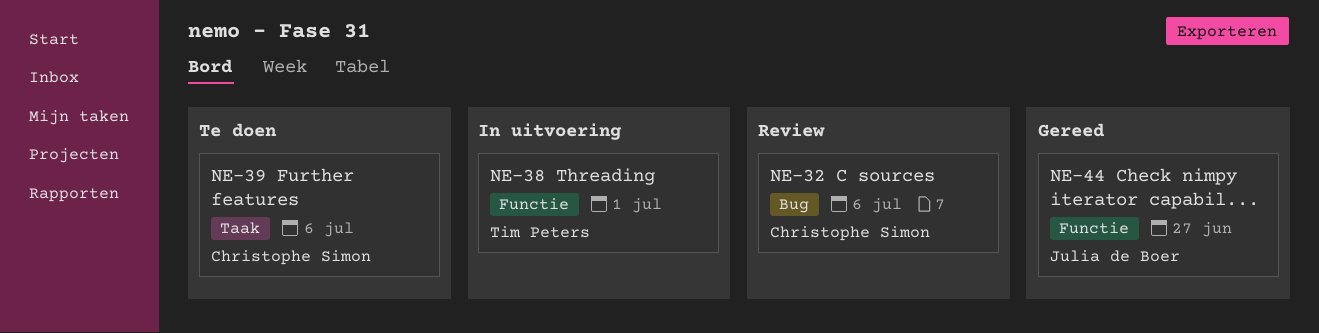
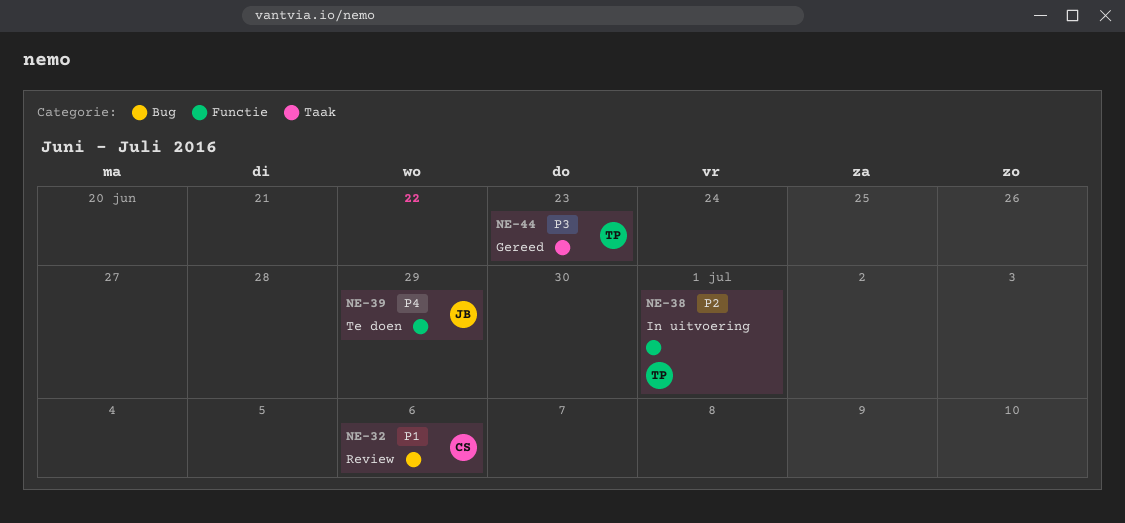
NE-39, owner: Christophe Simon -> Julia de Boer
NE-39, label: Taak -> Functie
NE-39, due: Jul 6 -> Jun 29
NE-44, owner: Julia de Boer -> Tim Peters
NE-44, label: Functie -> Taak
NE-44, due: Jun 27 -> Jun 23

